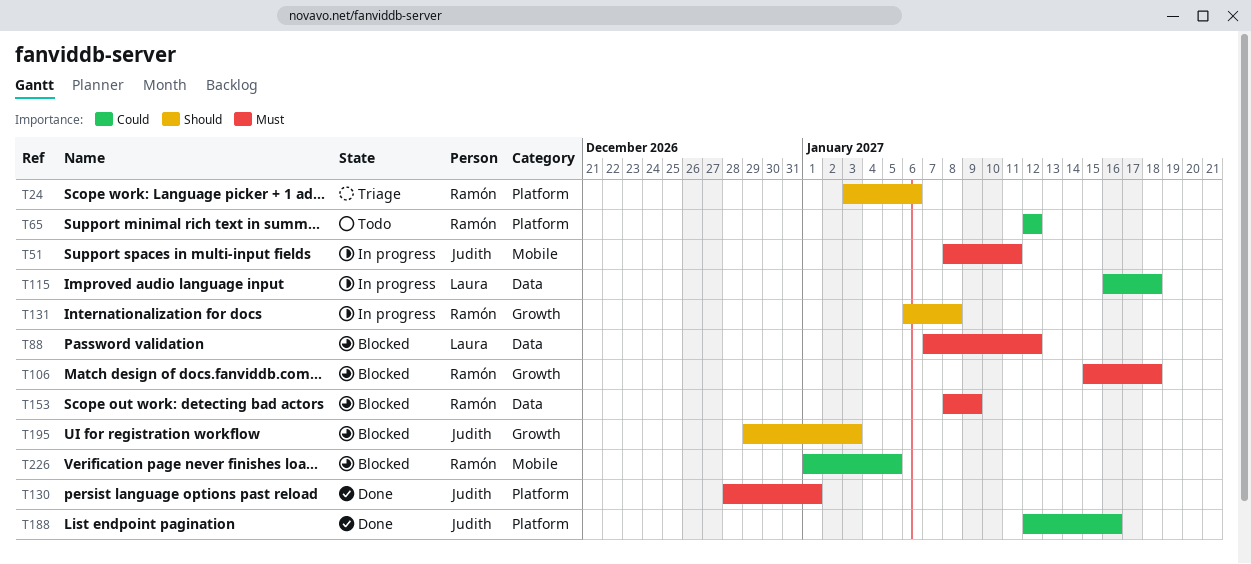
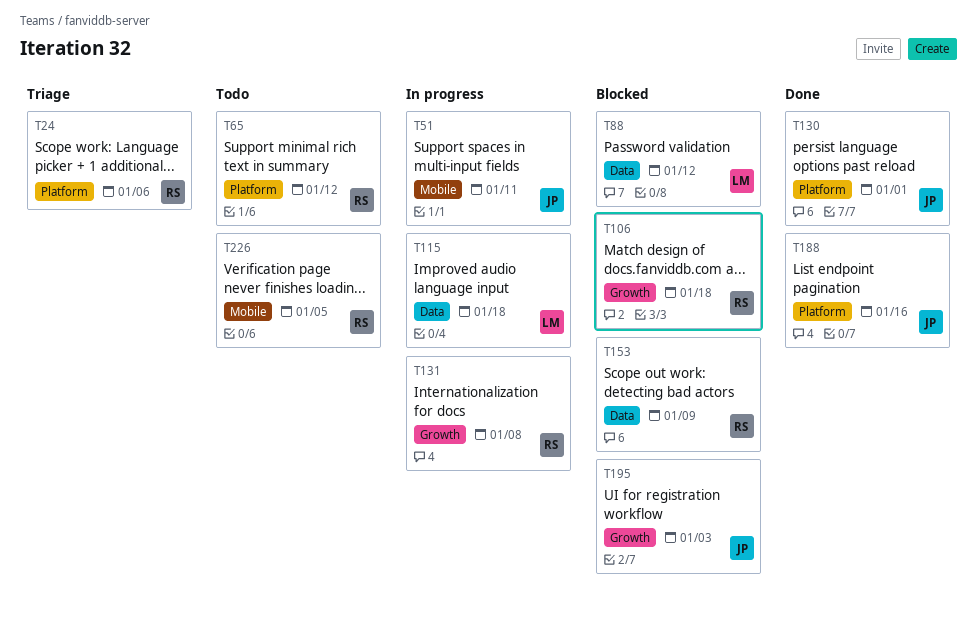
T226, status: Blocked -> Todo

